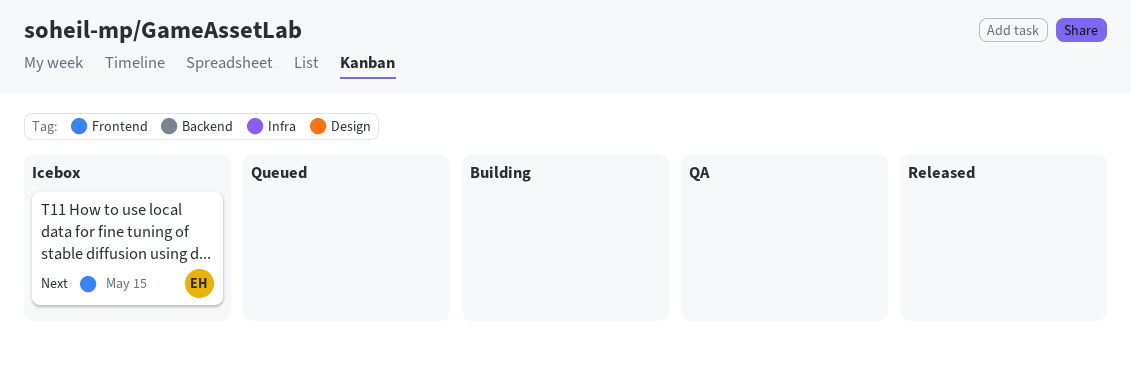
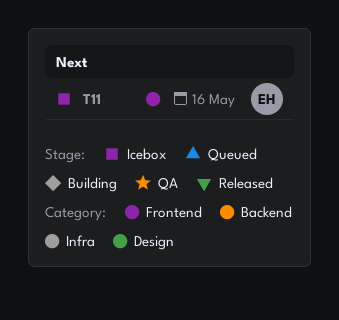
T11, due: May 15 -> May 16

